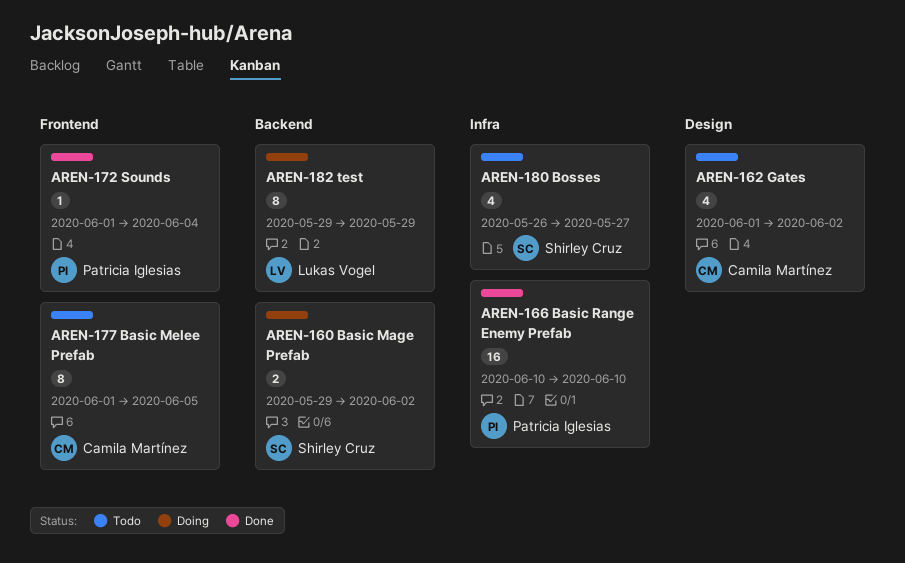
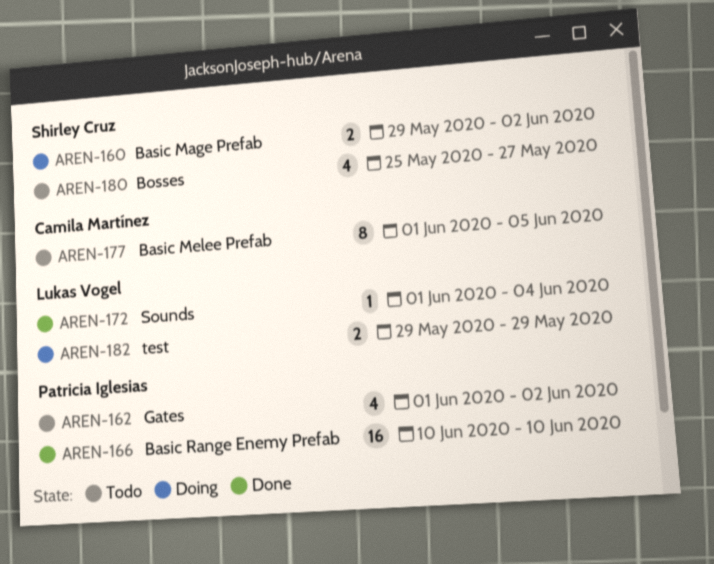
AREN-162, owner: Camila Martínez -> Patricia Iglesias
AREN-172, owner: Patricia Iglesias -> Lukas Vogel
AREN-180, start: May 26 -> May 25
AREN-182, estimate: 8 -> 2

